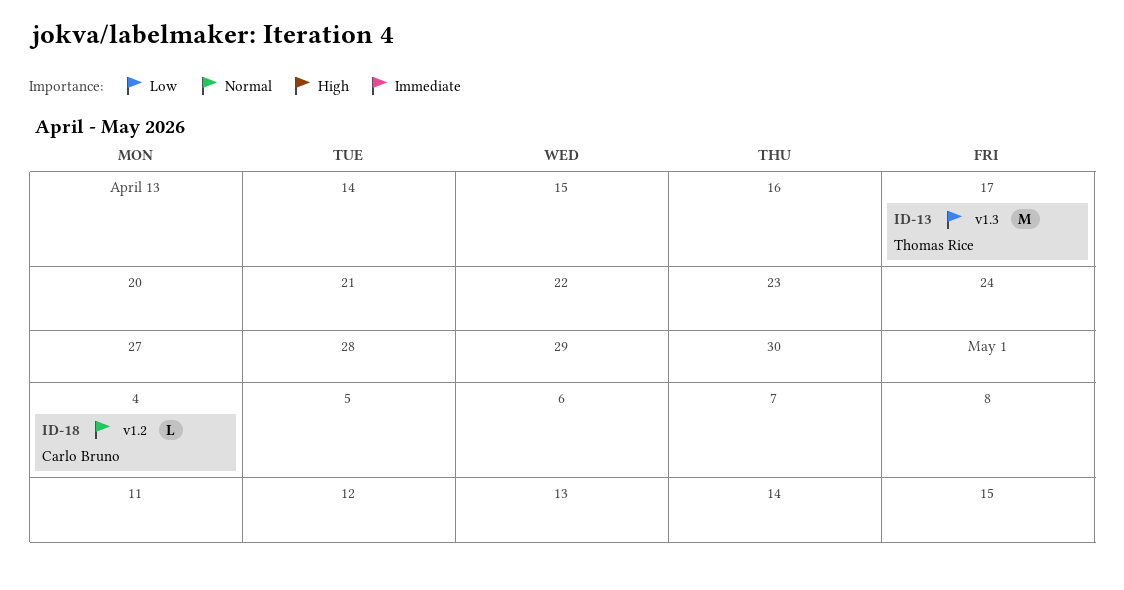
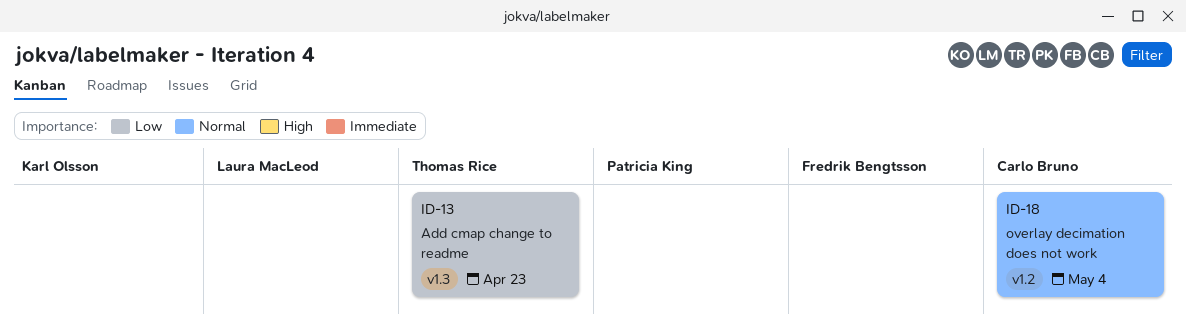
ID-13, due: Apr 17 -> Apr 23

